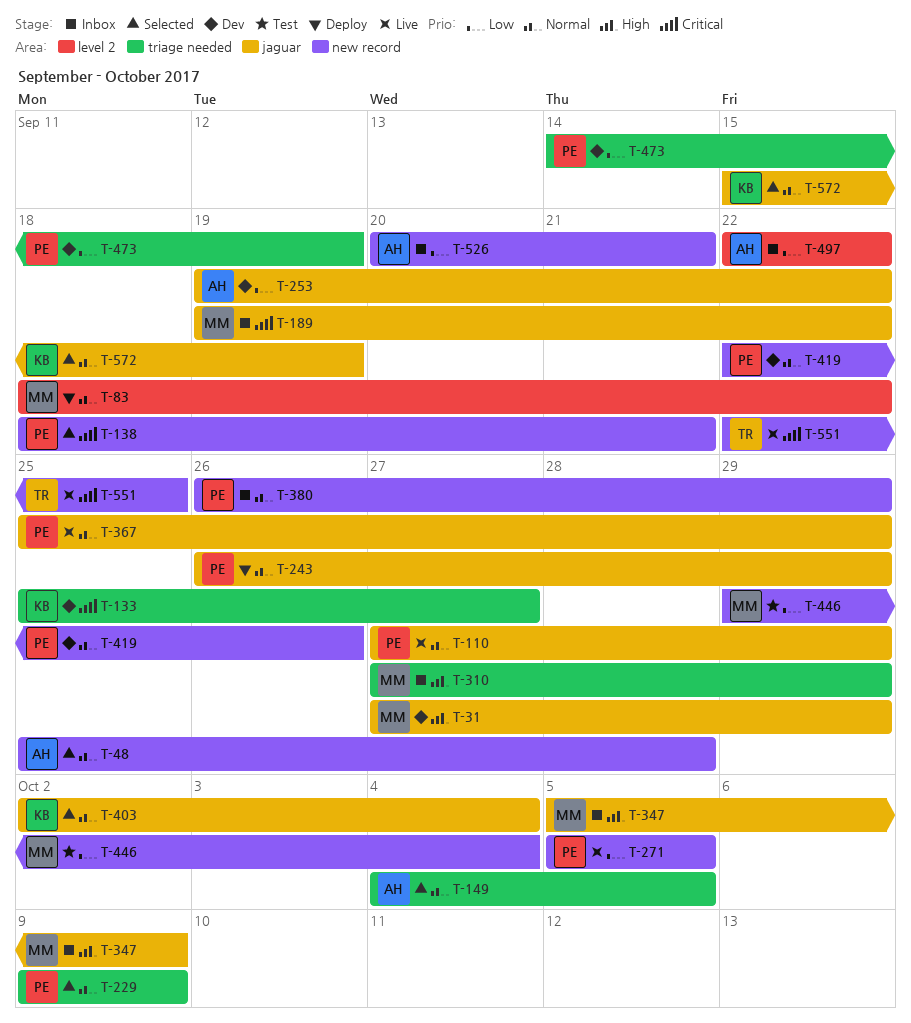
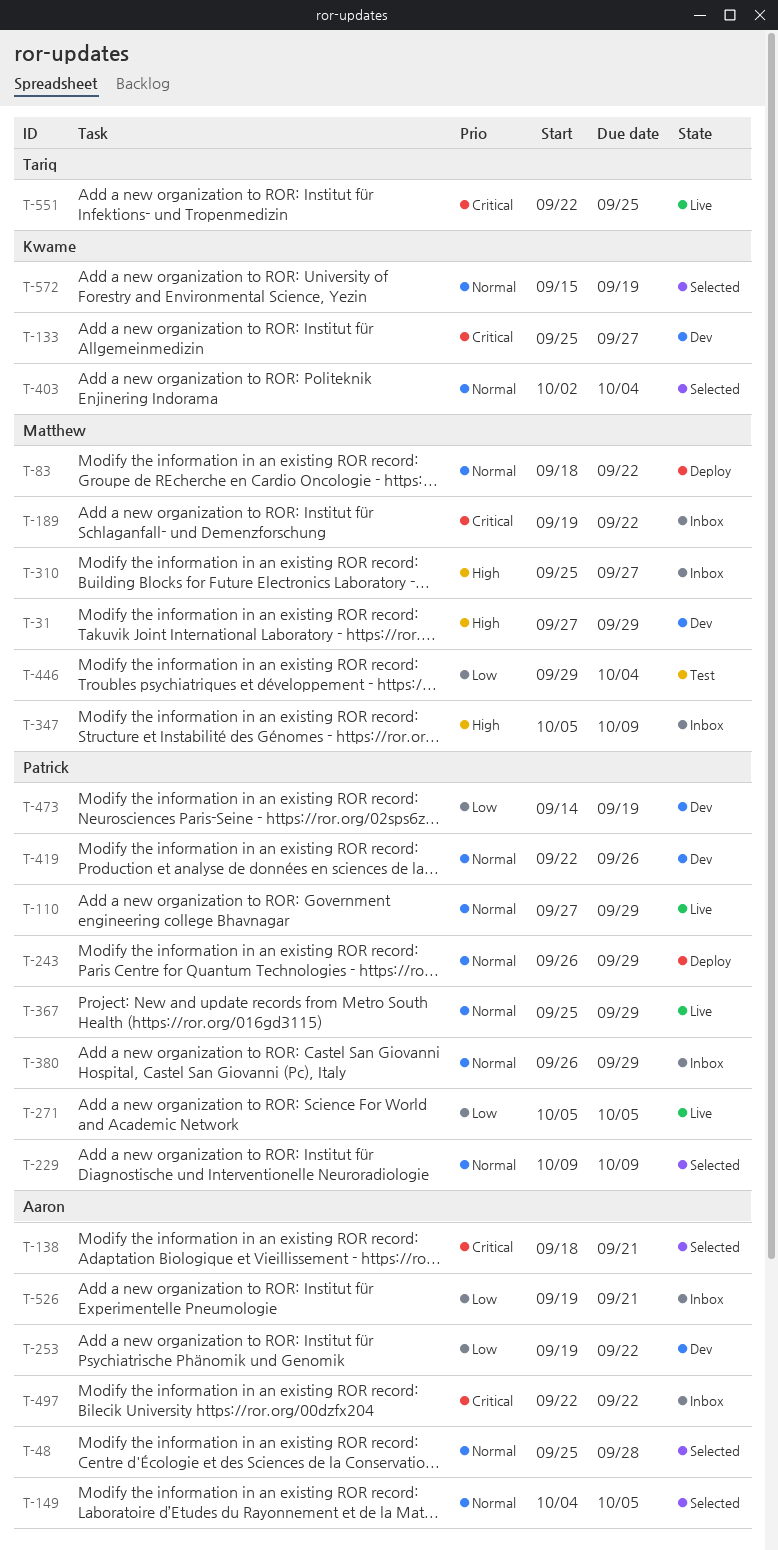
T-138, owner: Patrick -> Aaron
T-310, start: Sep 27 -> Sep 25
T-310, due: Sep 29 -> Sep 27
T-497, priority: Low -> Critical
T-526, start: Sep 20 -> Sep 19

